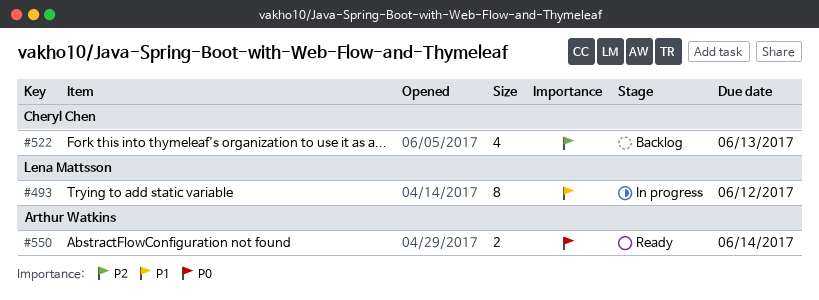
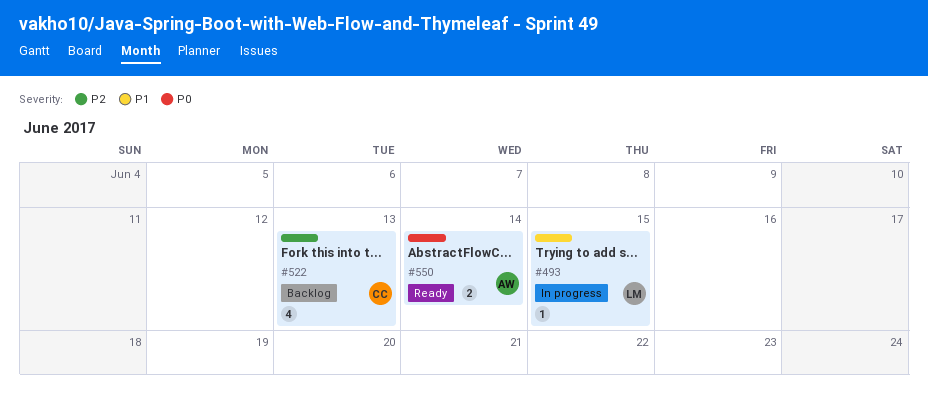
#493, estimate: 8 -> 1
#493, due: Jun 12 -> Jun 15

